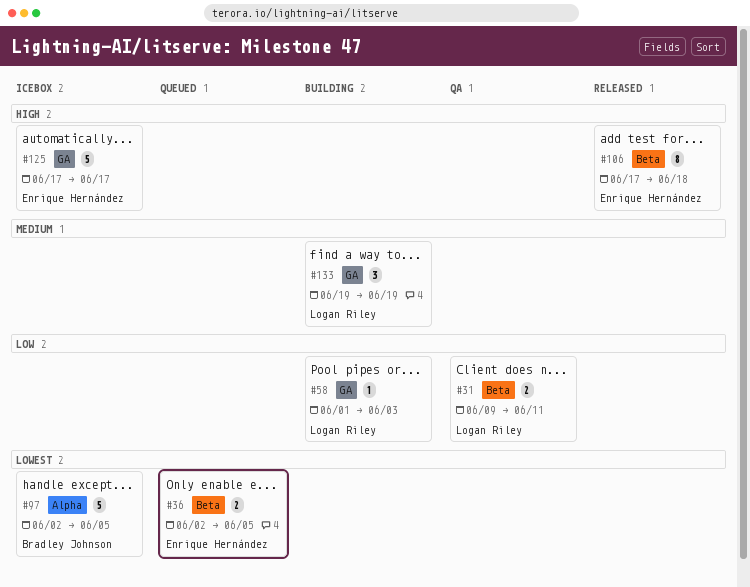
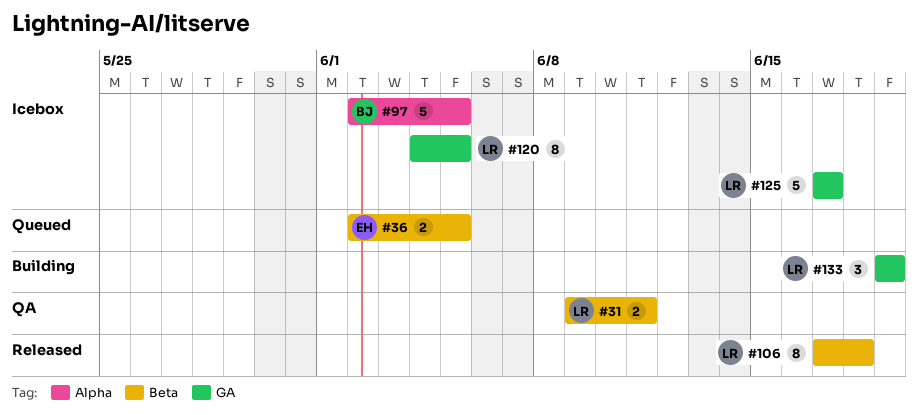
#58: present -> none
#106, owner: Enrique Hernández -> Logan Riley
#120: none -> present
#125, owner: Enrique Hernández -> Logan Riley

